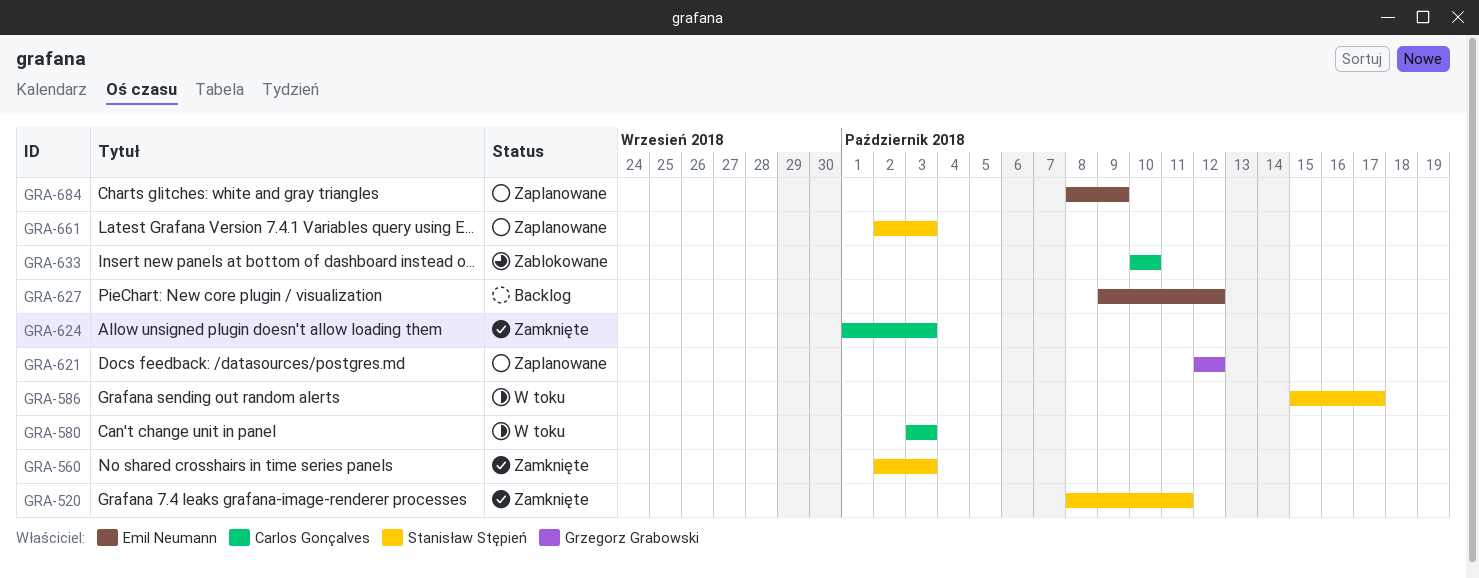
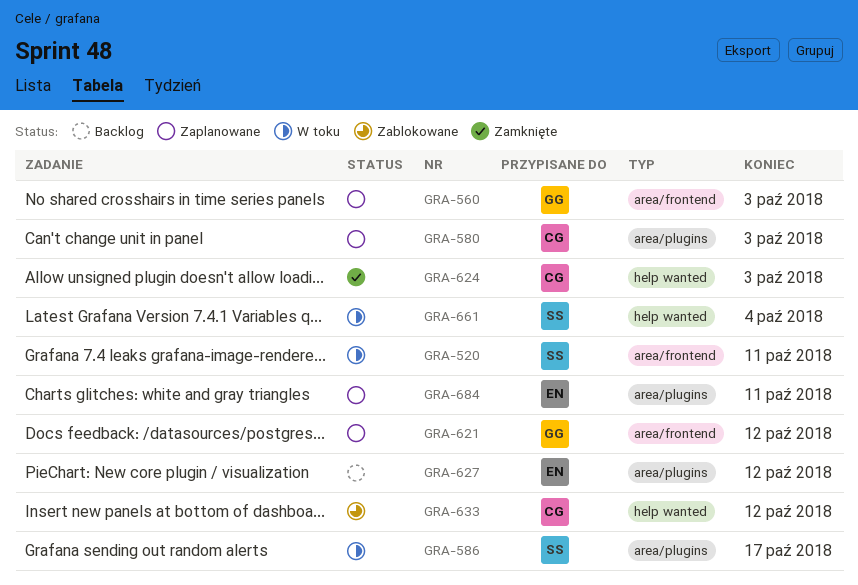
GRA-520, status: Zamknięte -> W toku
GRA-560, status: Zamknięte -> Zaplanowane
GRA-560, owner: Stanisław Stępień -> Grzegorz Grabowski
GRA-580, status: W toku -> Zaplanowane
GRA-633, due: Oct 10 -> Oct 12
GRA-661, status: Zaplanowane -> W toku
GRA-661, due: Oct 3 -> Oct 4
GRA-684, due: Oct 9 -> Oct 11

